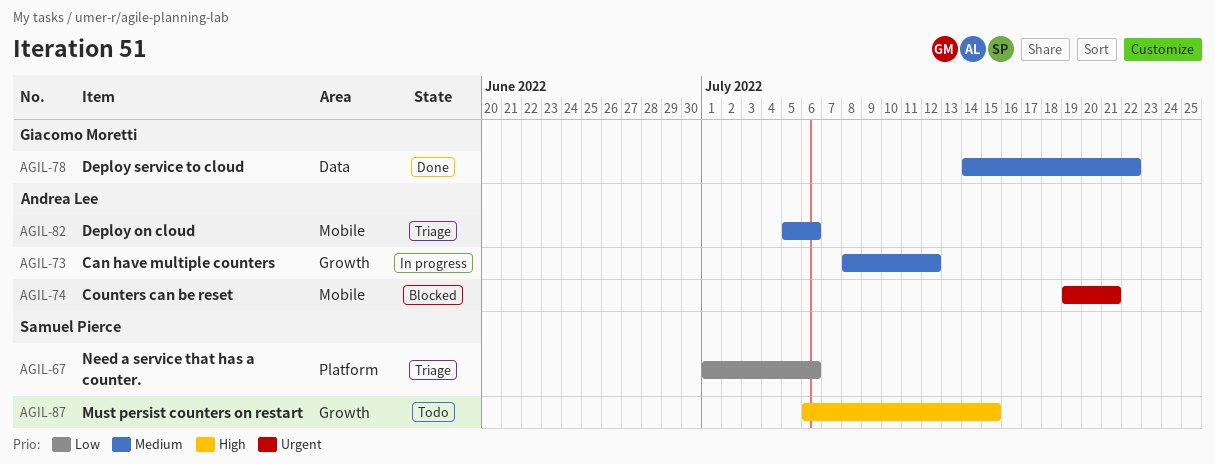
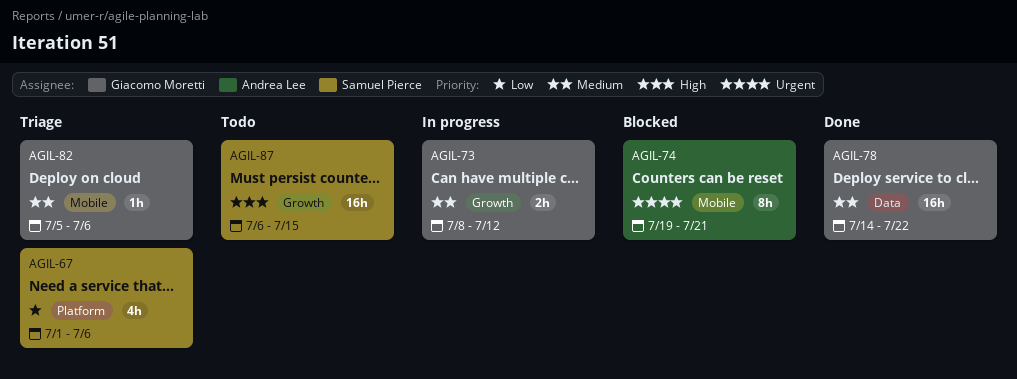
AGIL-73, owner: Andrea Lee -> Giacomo Moretti
AGIL-82, owner: Andrea Lee -> Giacomo Moretti

